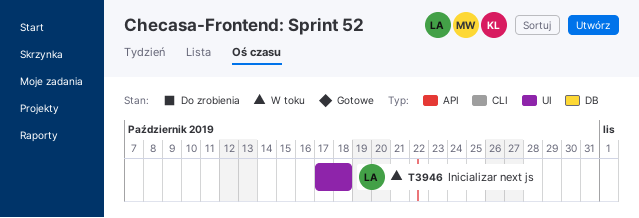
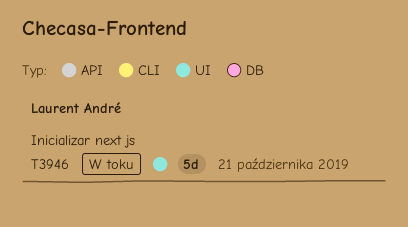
T3946, due: Oct 18 -> Oct 21

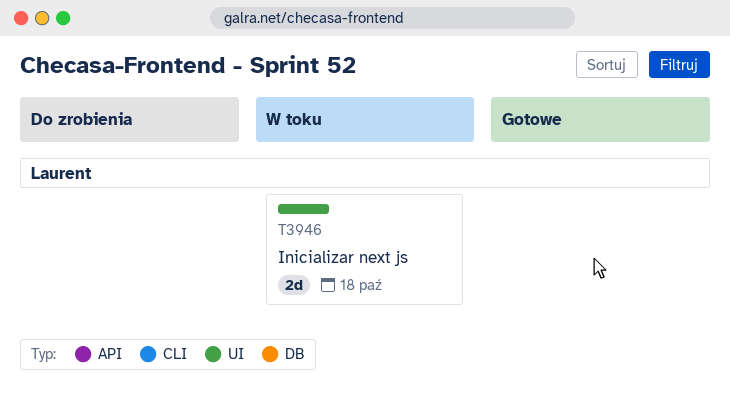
T3946, estimate: 5d -> 2d
T3946, due: Oct 21 -> Oct 18

